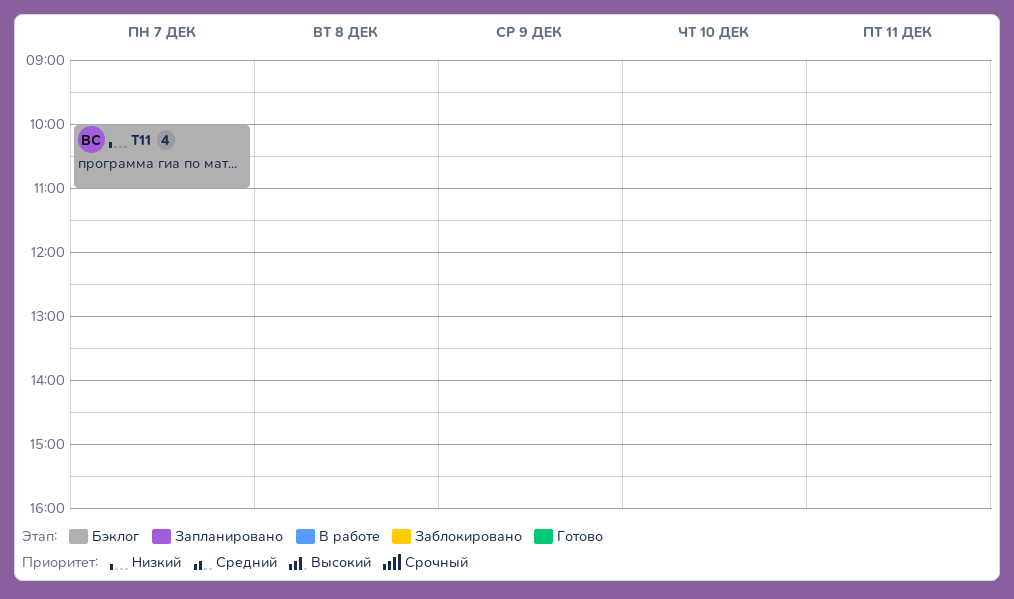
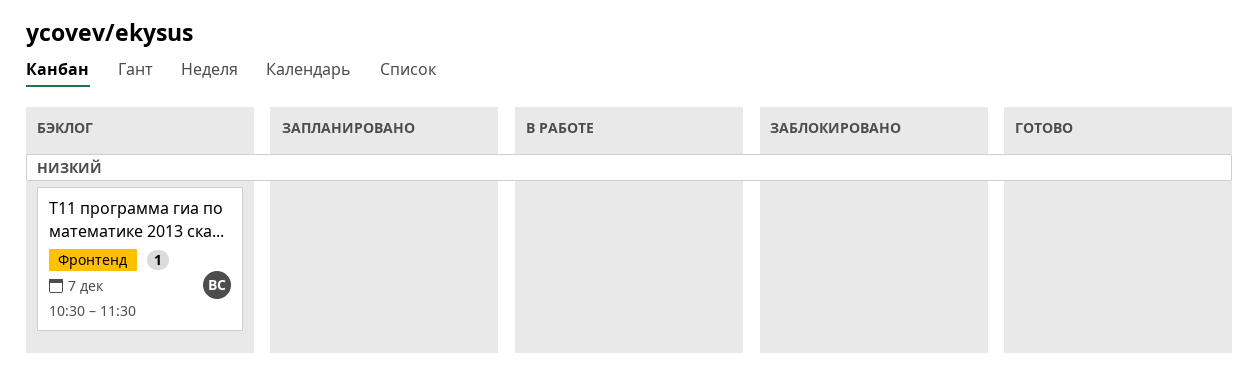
T11, estimate: 4 -> 1
T11, begins: 10:00 -> 10:30
T11, ends: 11:00 -> 11:30

